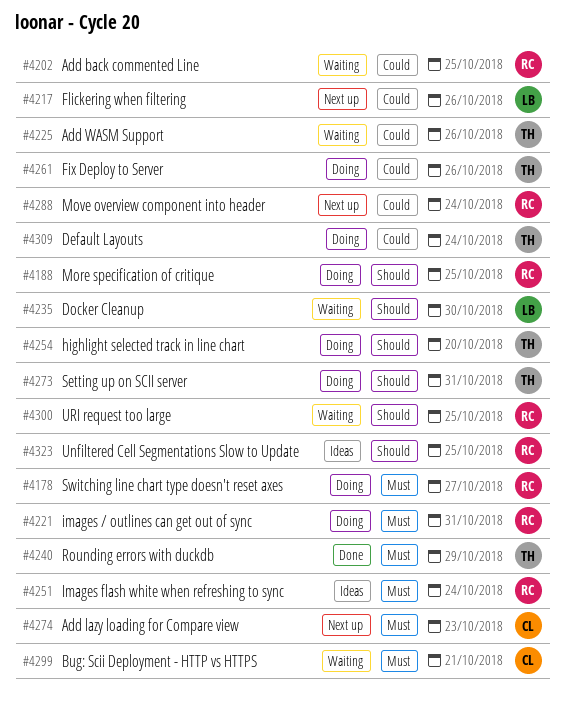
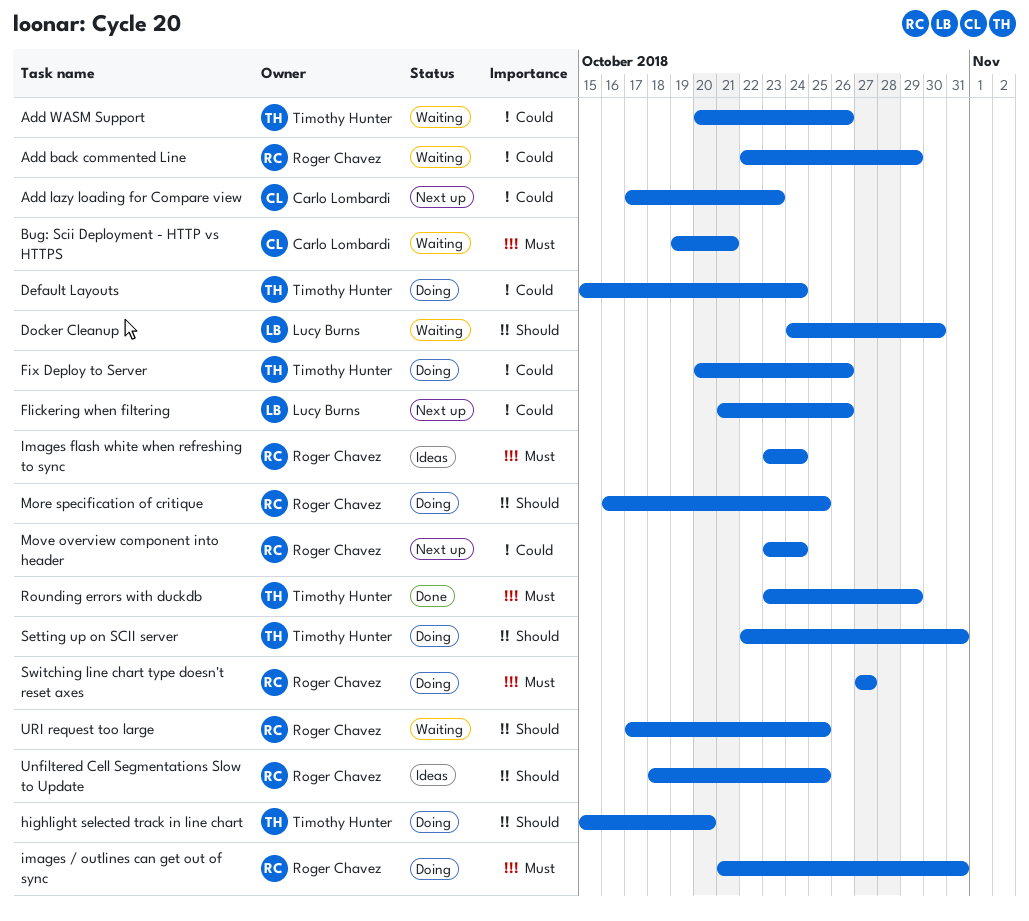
Add back commented Line, due: Oct 25 -> Oct 29
Add lazy loading for Compare view, priority: Must -> Could

